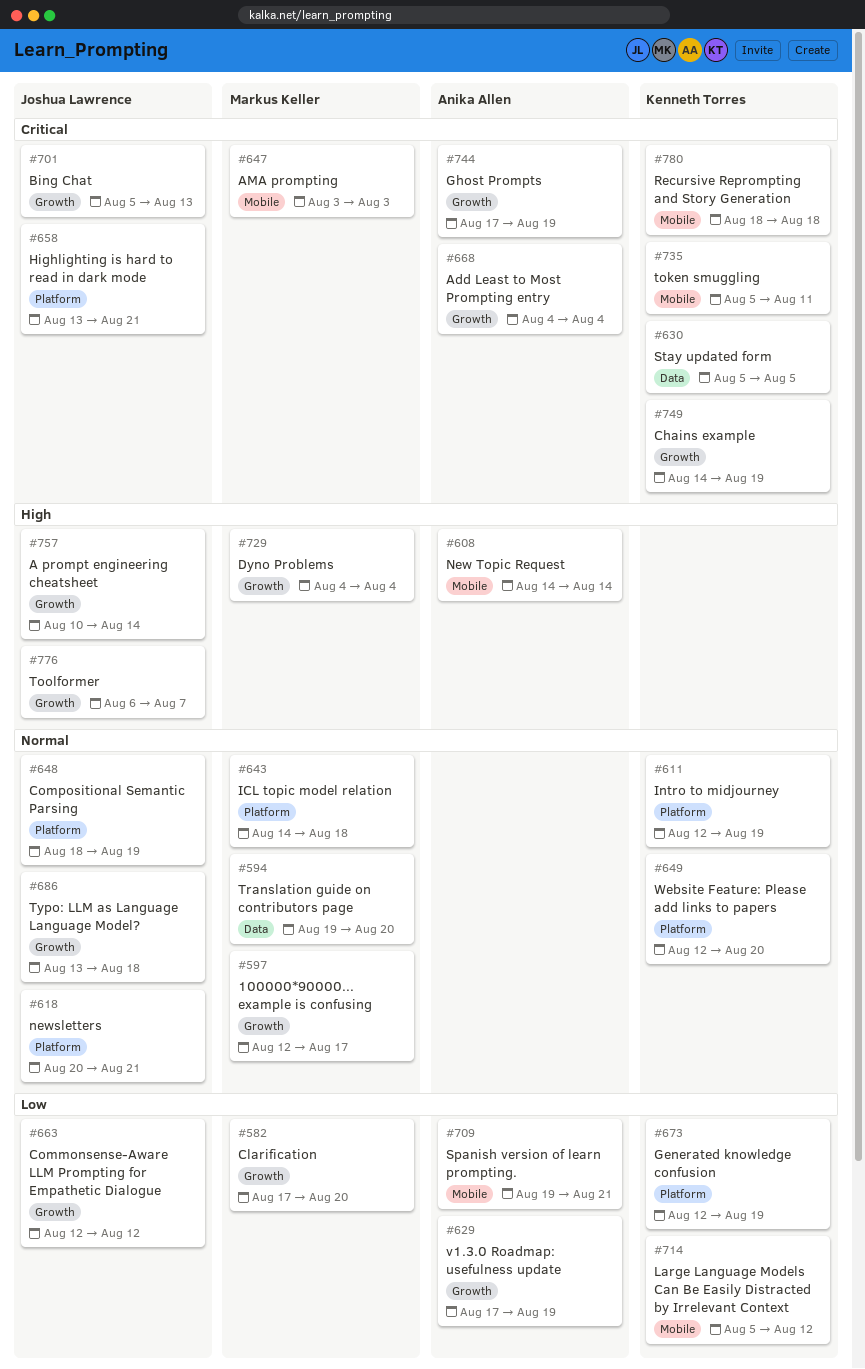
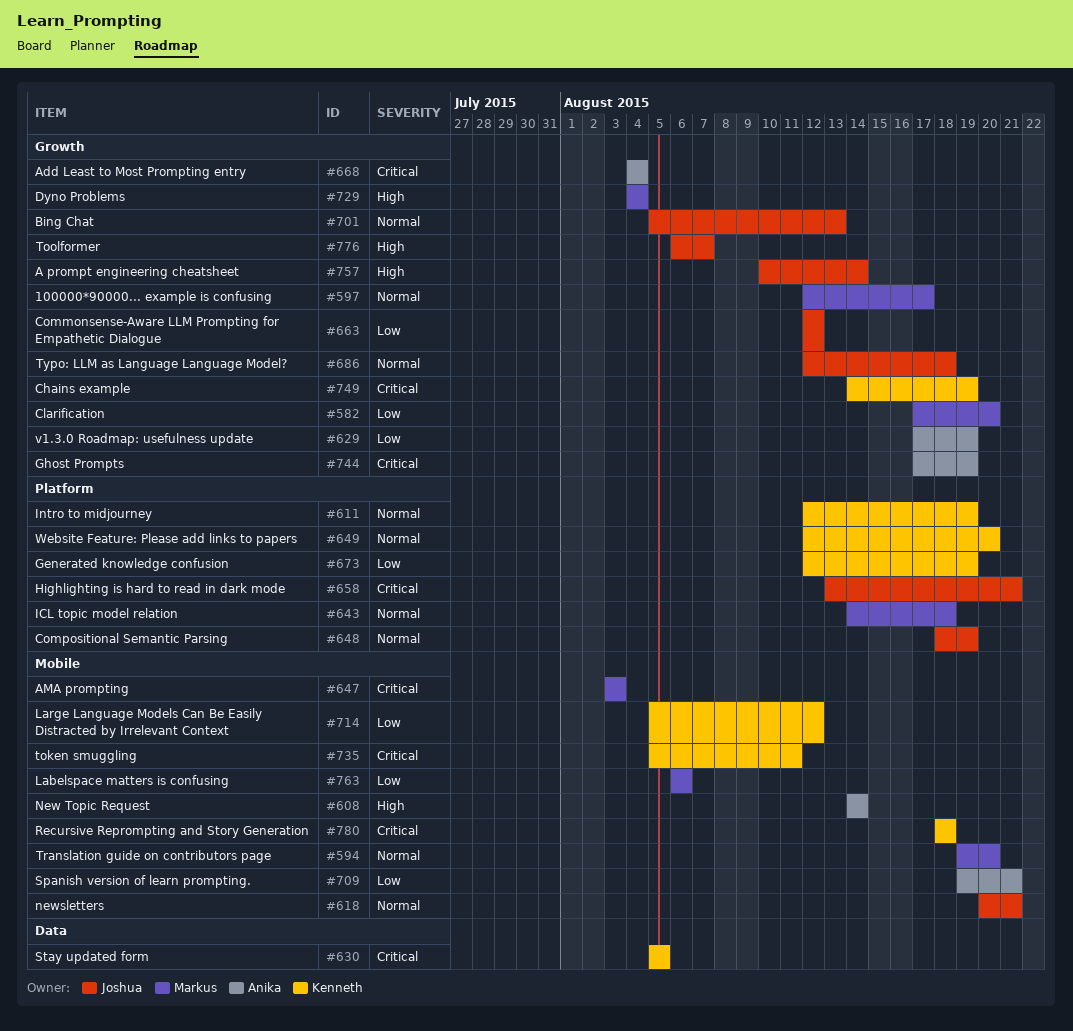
#594, label: Data -> Mobile
#618, label: Platform -> Mobile
#686, start: Aug 13 -> Aug 12
#701, priority: Critical -> Normal
#763: none -> present

